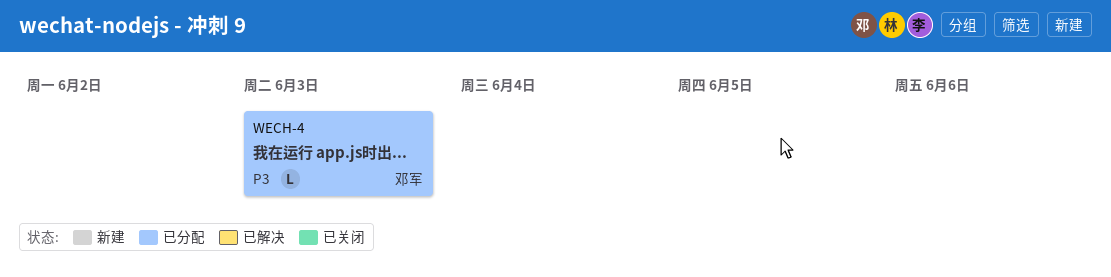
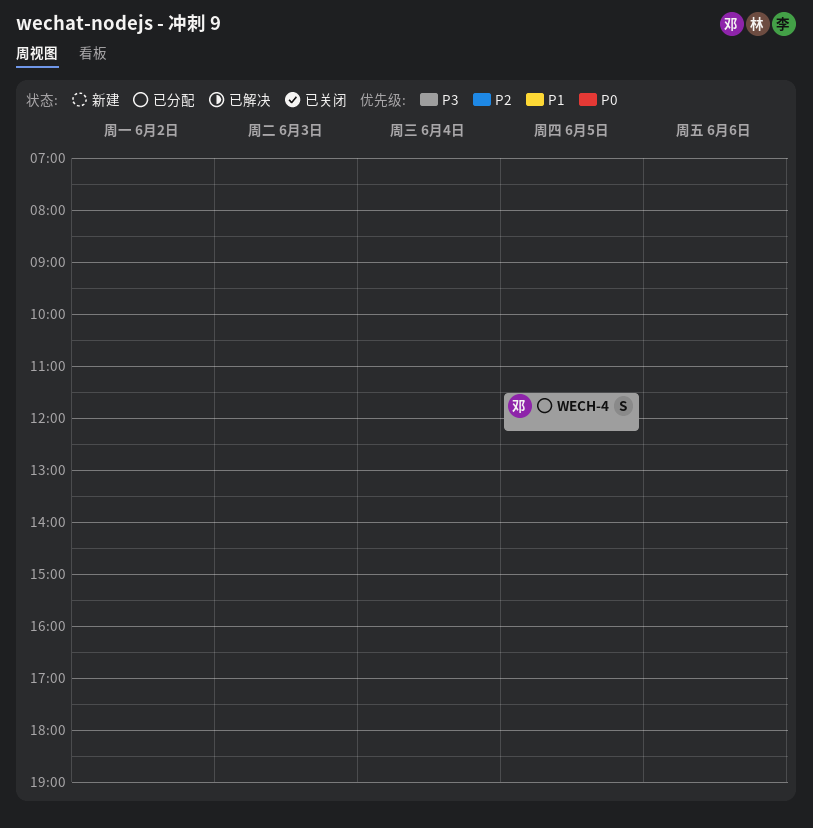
WECH-4, estimate: L -> S
WECH-4, day: Jun 3 -> Jun 5

